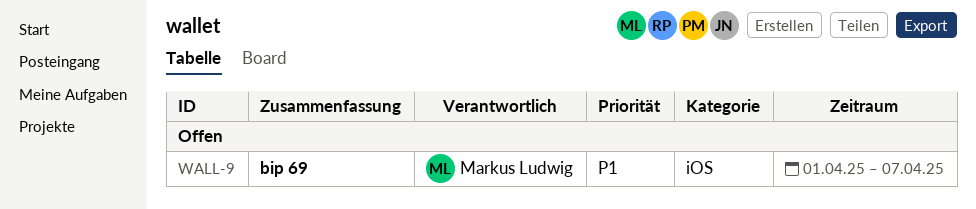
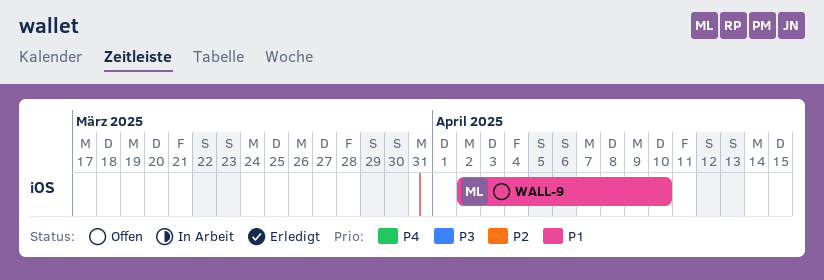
WALL-9, start: Apr 1 -> Apr 2
WALL-9, due: Apr 7 -> Apr 10

